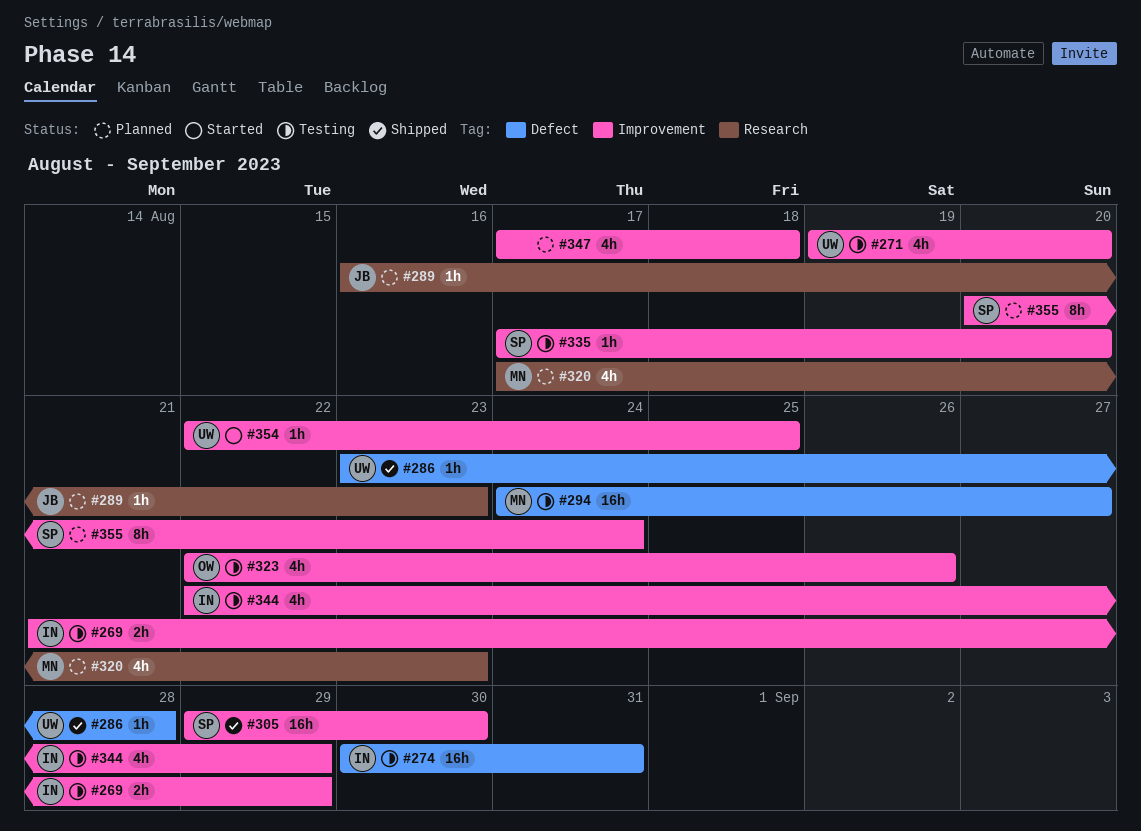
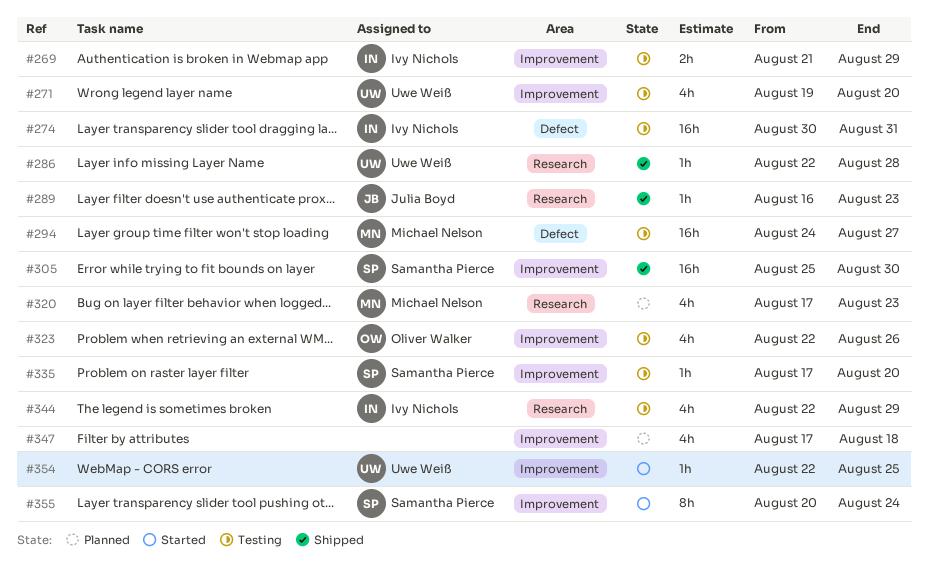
#286, label: Defect -> Research
#286, start: Aug 23 -> Aug 22
#289, status: Planned -> Shipped
#305, start: Aug 29 -> Aug 25
#344, label: Improvement -> Research
#355, status: Planned -> Started

